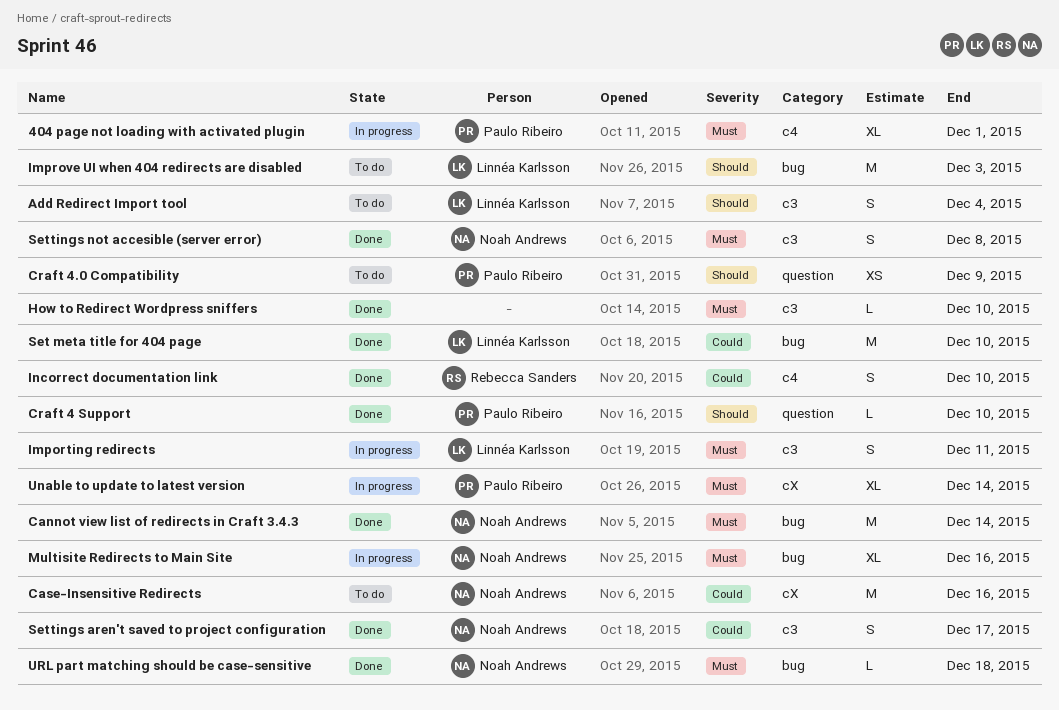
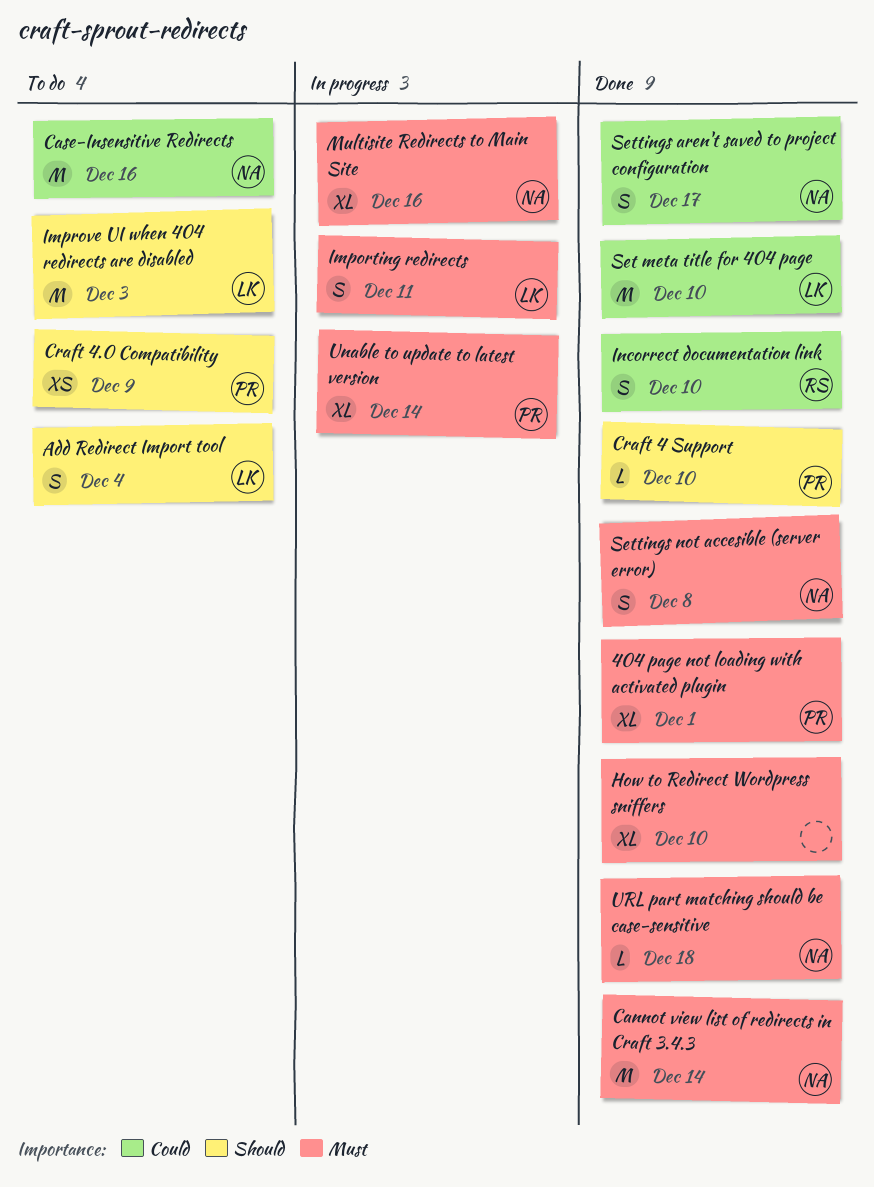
404 page not loading with activated plugin, status: In progress -> Done
How to Redirect Wordpress sniffers, estimate: L -> XL

